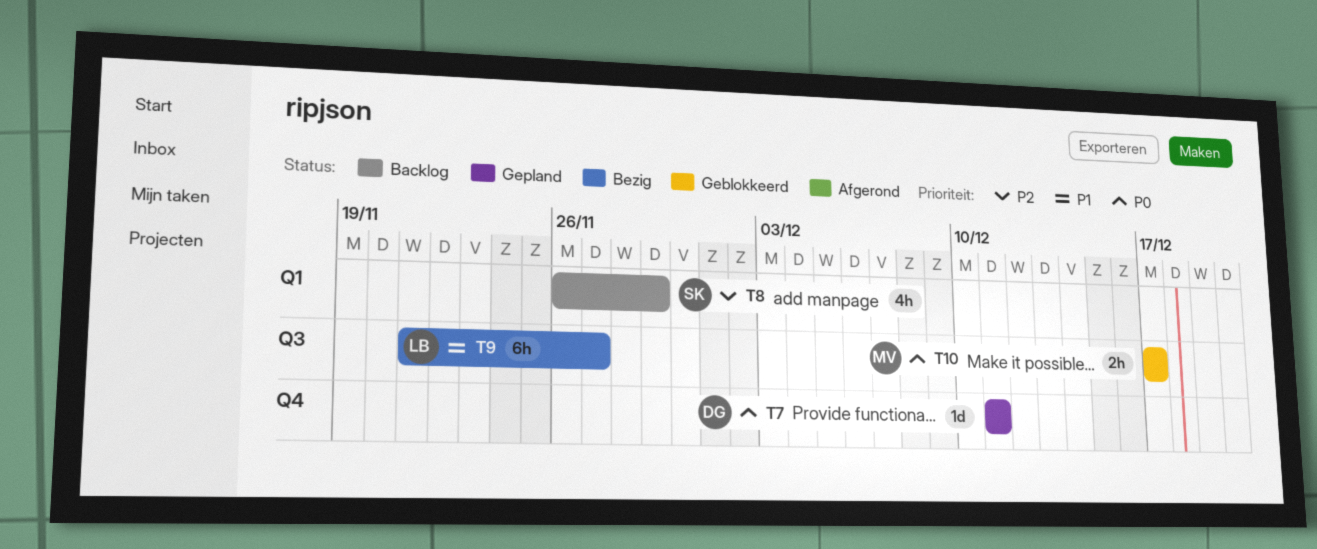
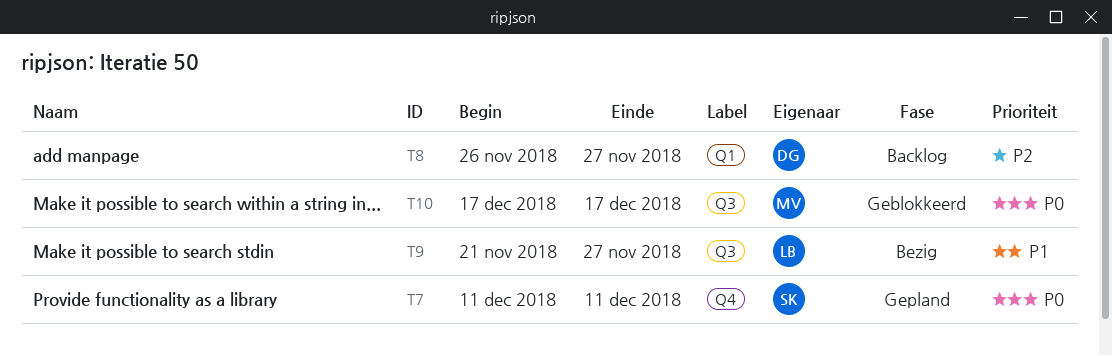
T7, owner: DG -> SK
T8, owner: SK -> DG
T8, due: Nov 29 -> Nov 27

